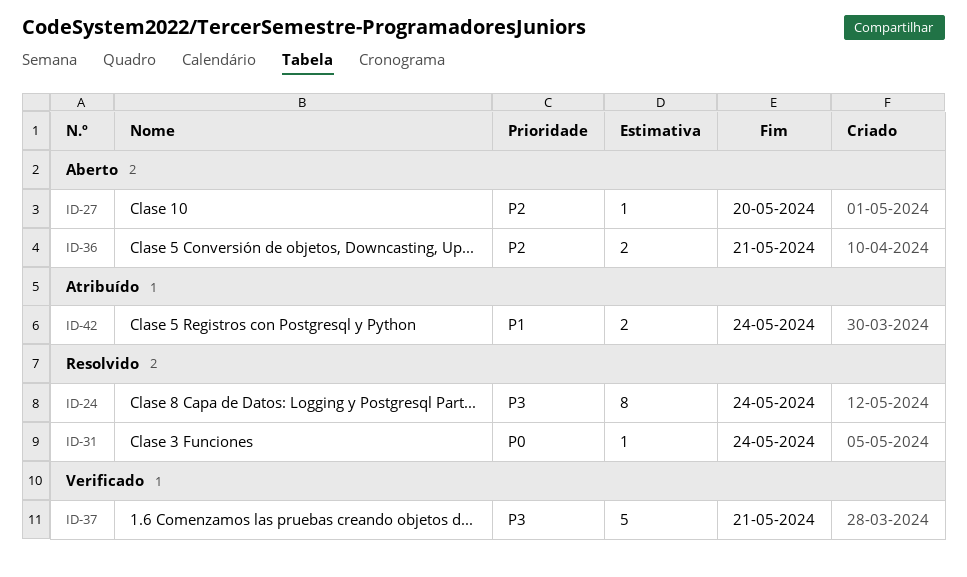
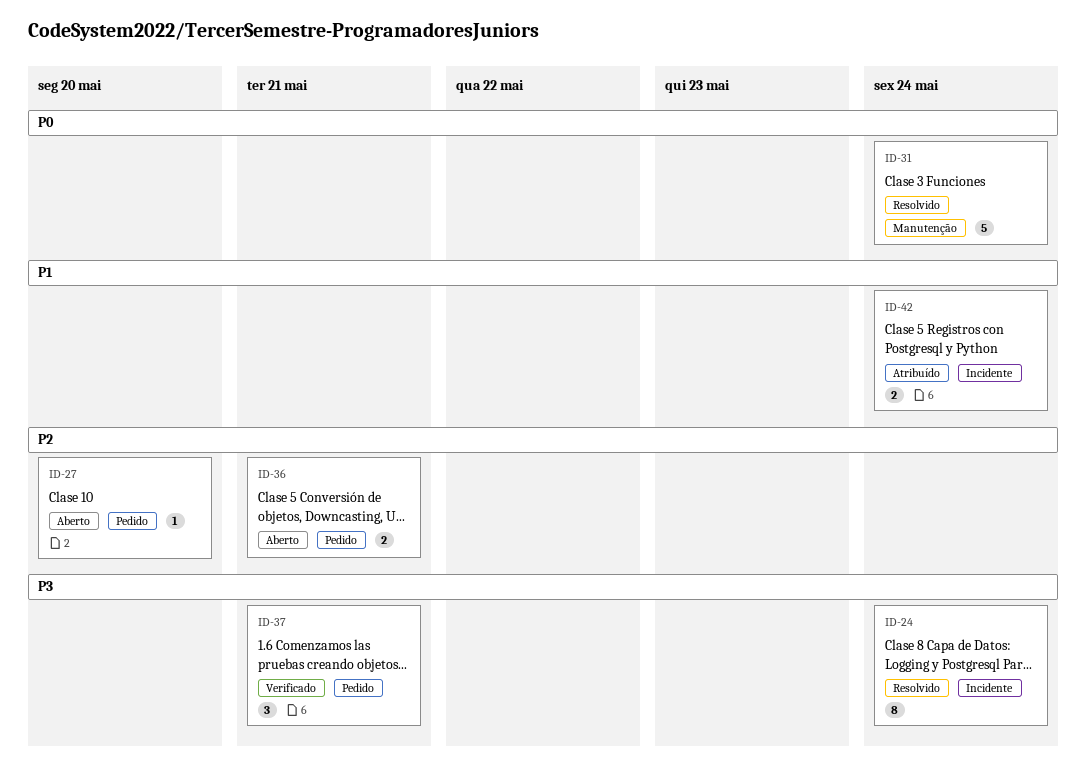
ID-31, estimate: 1 -> 5
ID-37, estimate: 5 -> 3

